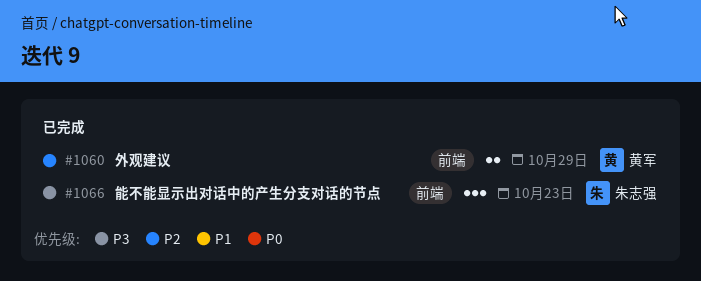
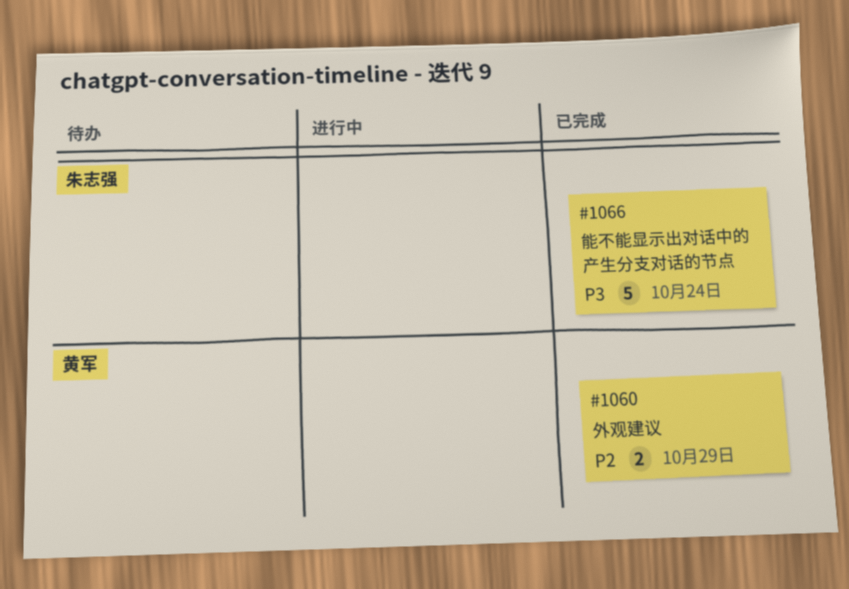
#1066, estimate: 3 -> 5
#1066, due: Oct 23 -> Oct 24

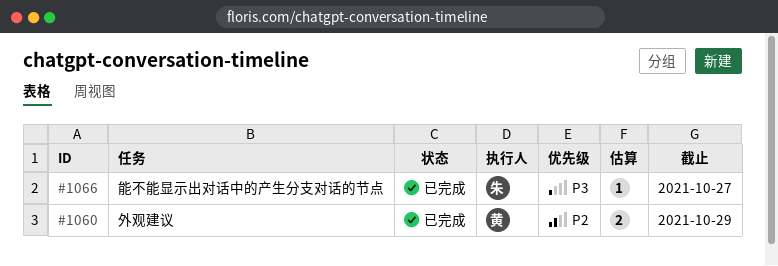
#1066, estimate: 5 -> 1
#1066, due: Oct 24 -> Oct 27

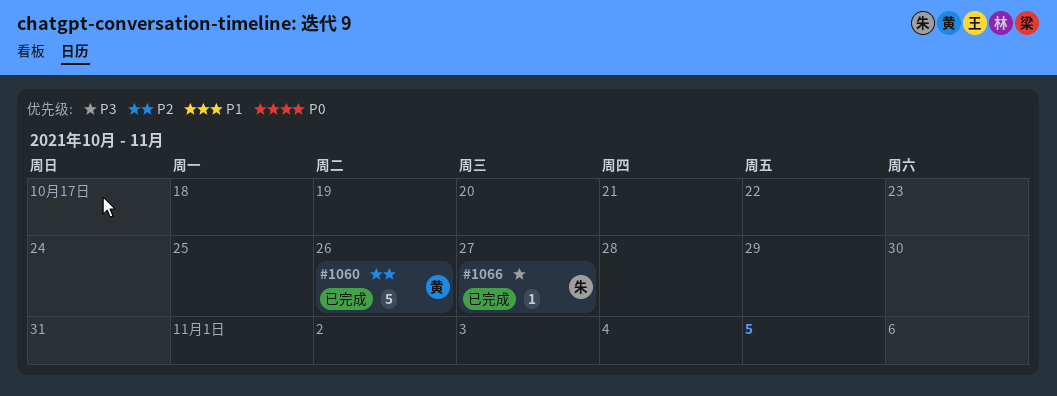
#1060, estimate: 2 -> 5
#1060, due: Oct 29 -> Oct 26

